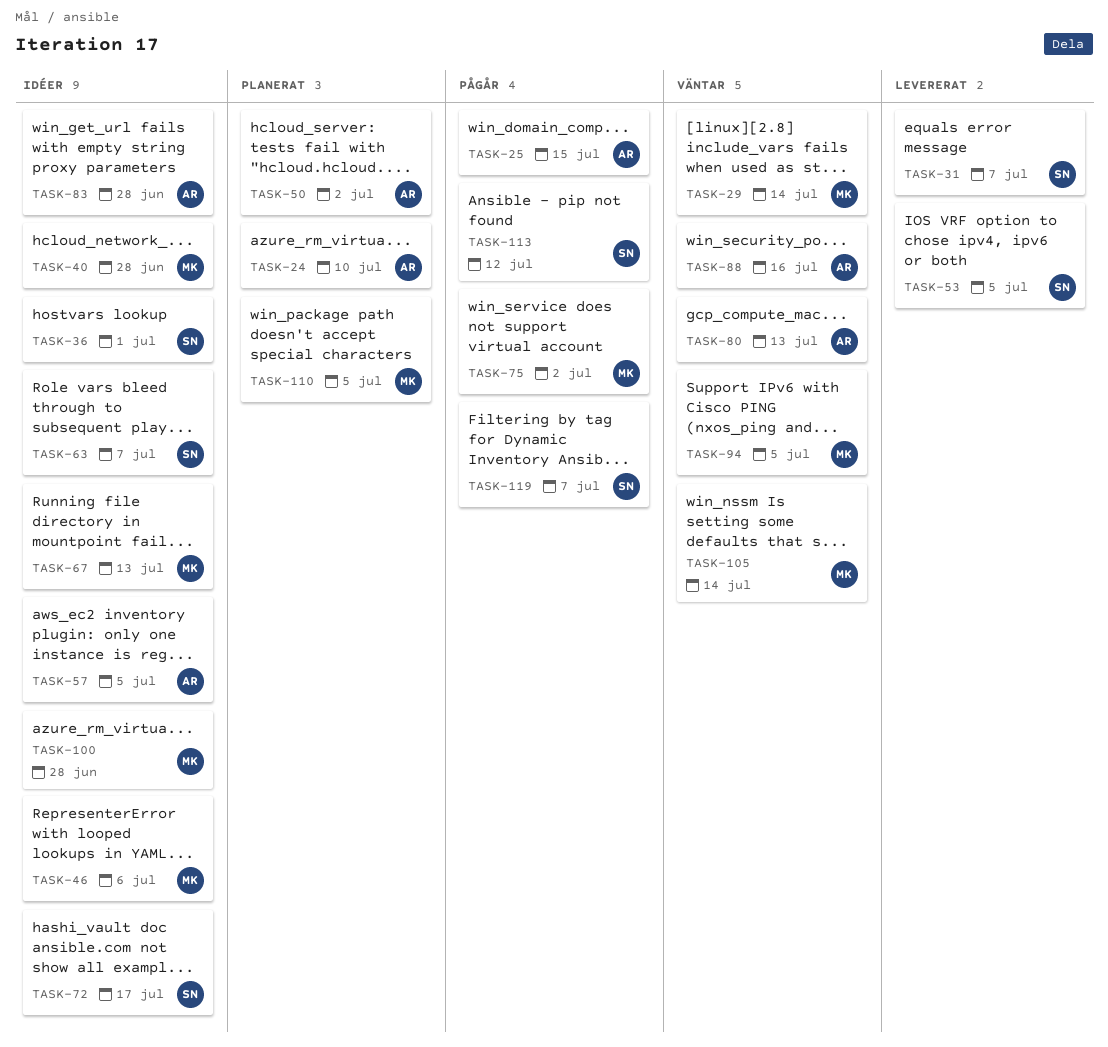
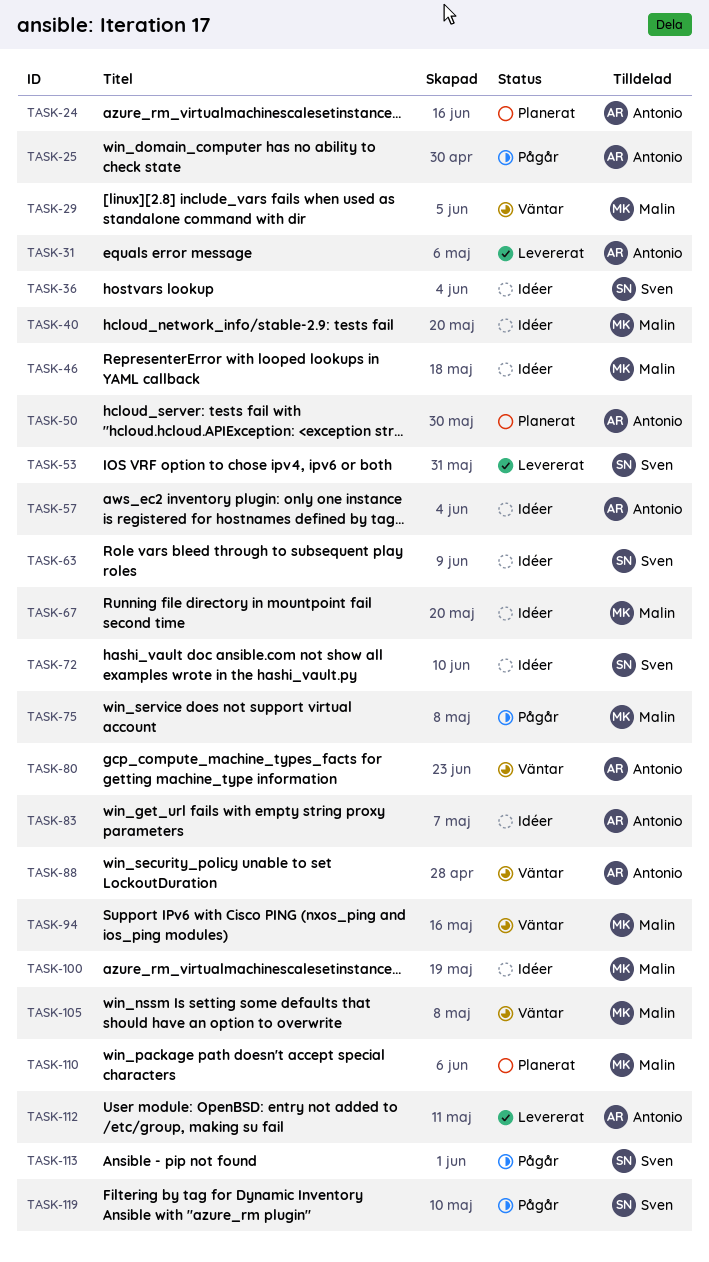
TASK-31, owner: Sven -> Antonio
TASK-112: none -> present

